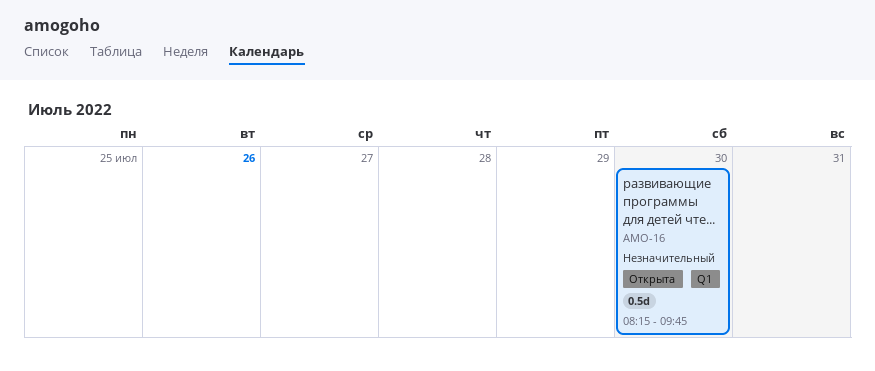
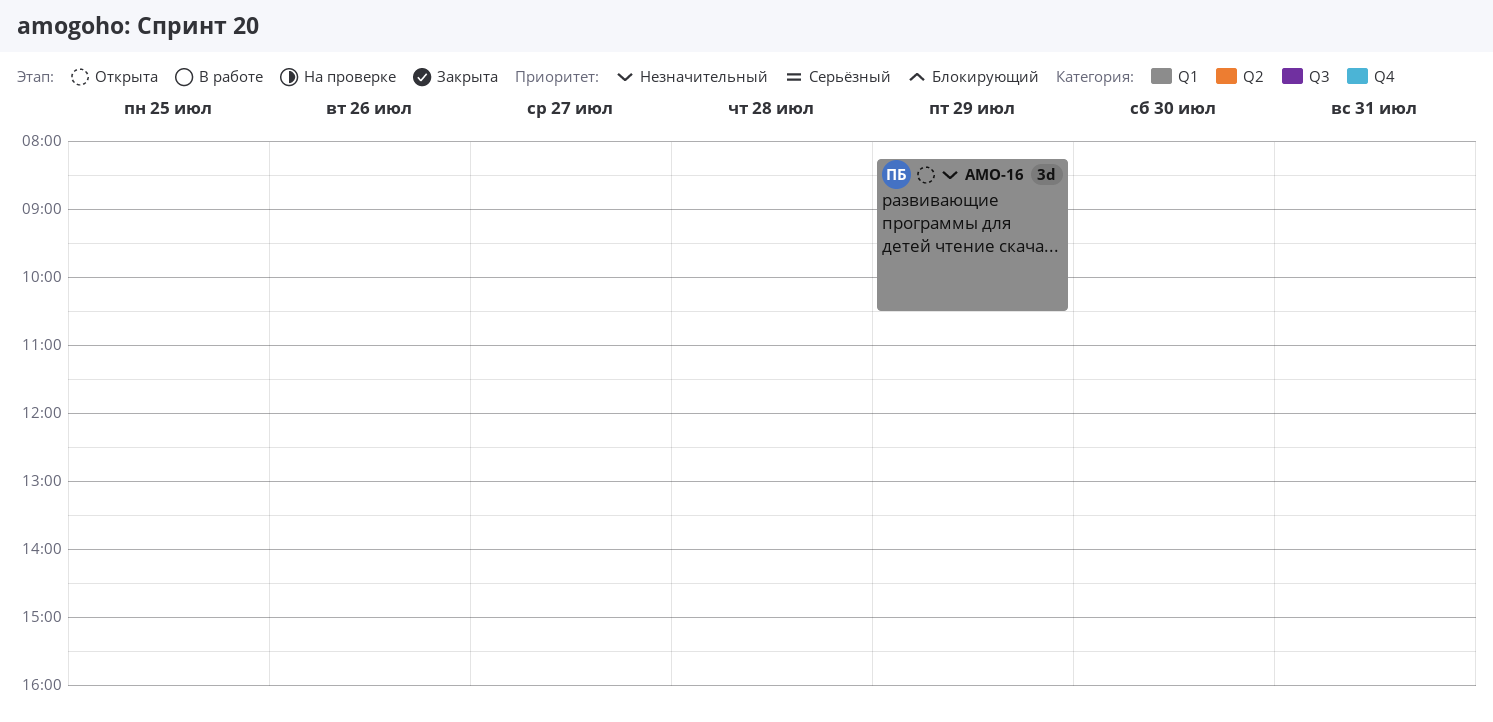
AMO-16, estimate: 0.5d -> 3d
AMO-16, day: Jul 30 -> Jul 29
AMO-16, ends: 09:45 -> 10:30

